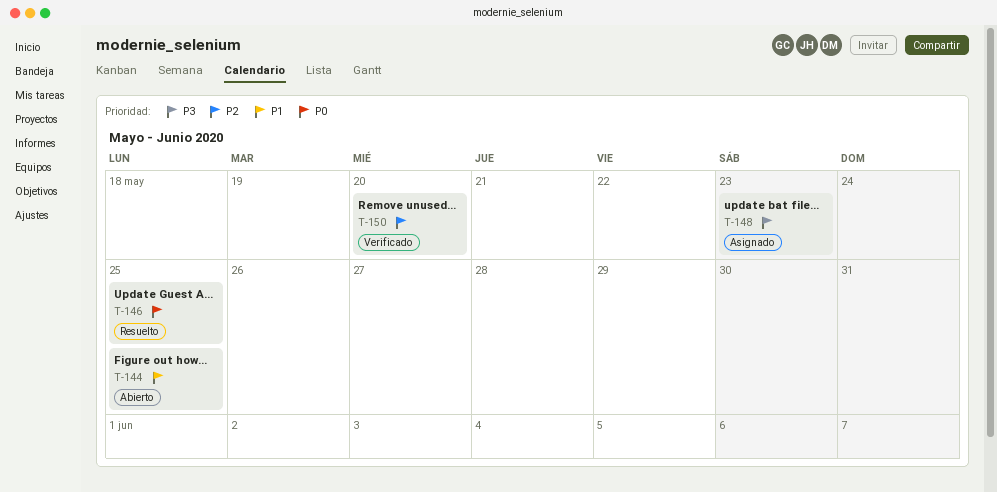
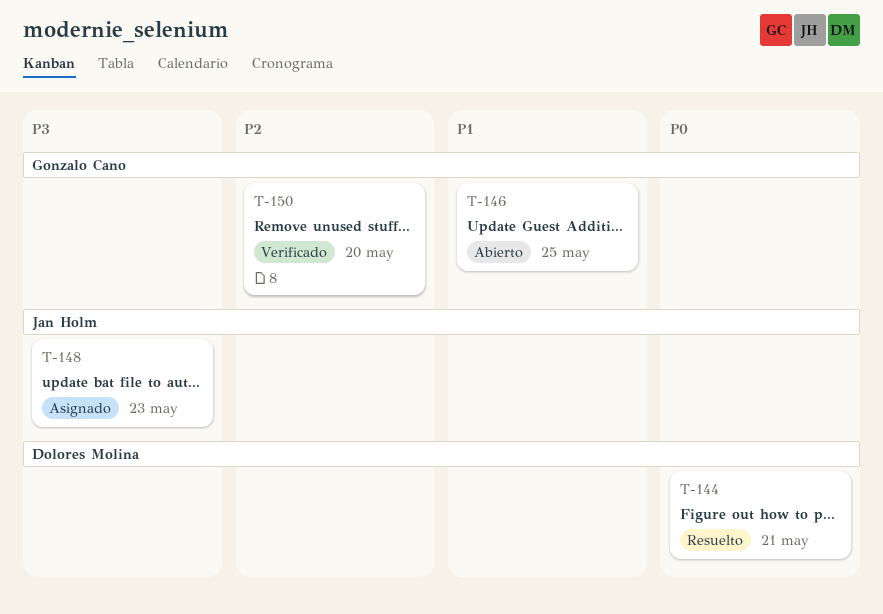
T-144, status: Abierto -> Resuelto
T-144, priority: P1 -> P0
T-144, due: May 25 -> May 21
T-146, status: Resuelto -> Abierto
T-146, priority: P0 -> P1

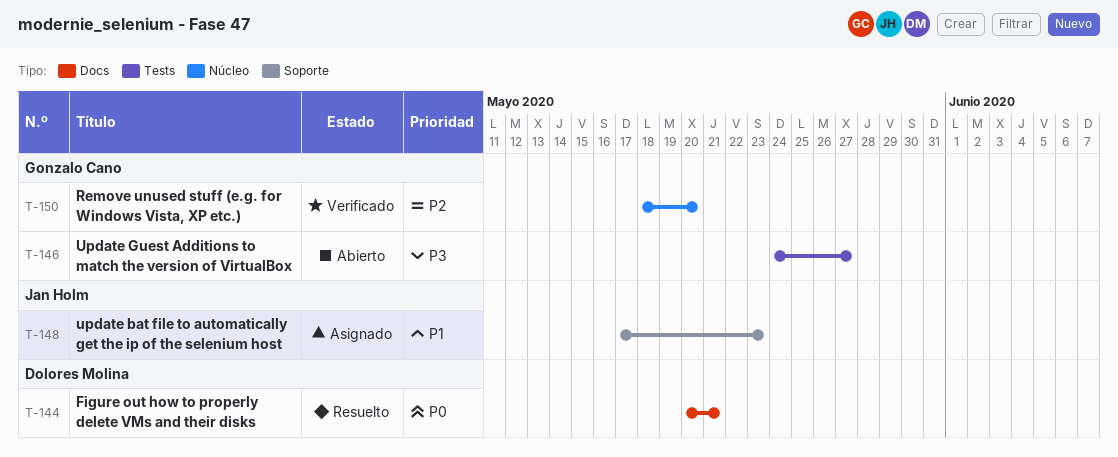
T-146, priority: P1 -> P3
T-146, due: May 25 -> May 27
T-148, priority: P3 -> P1

